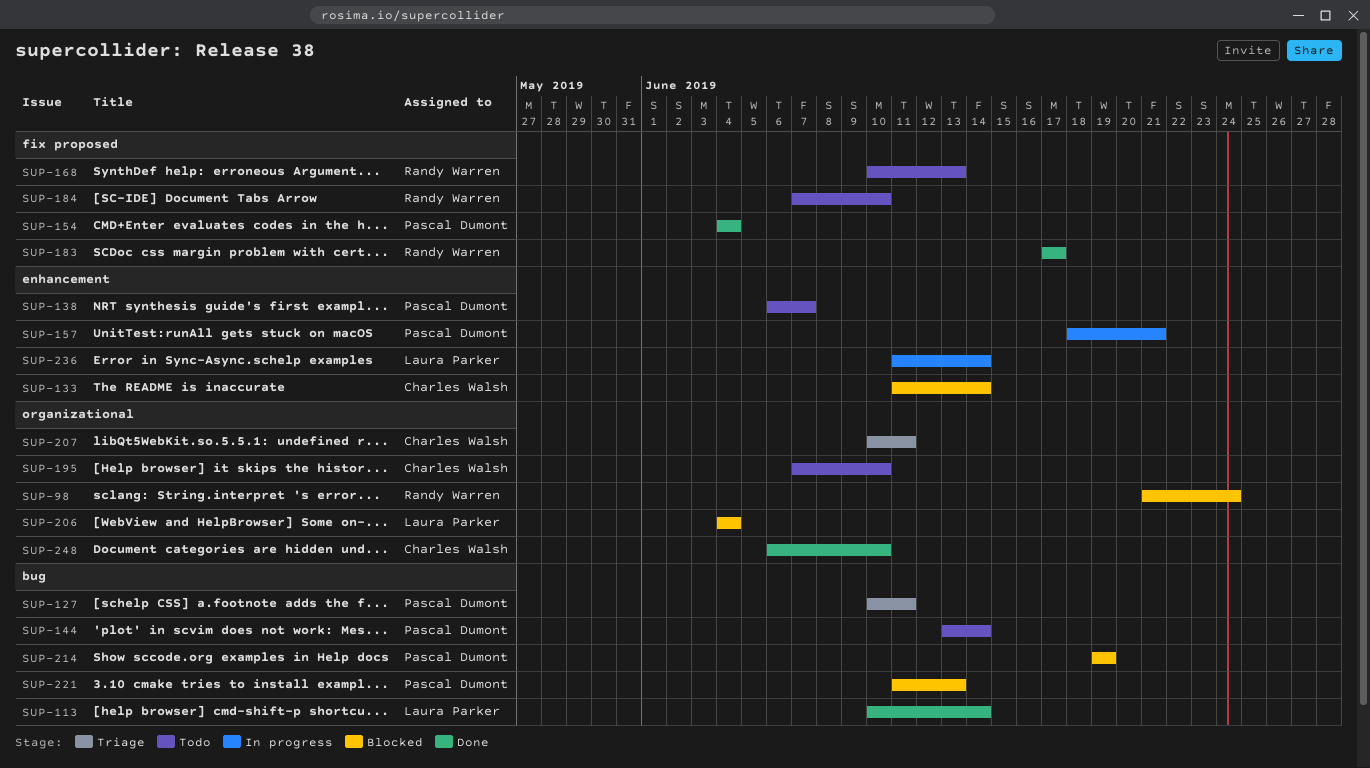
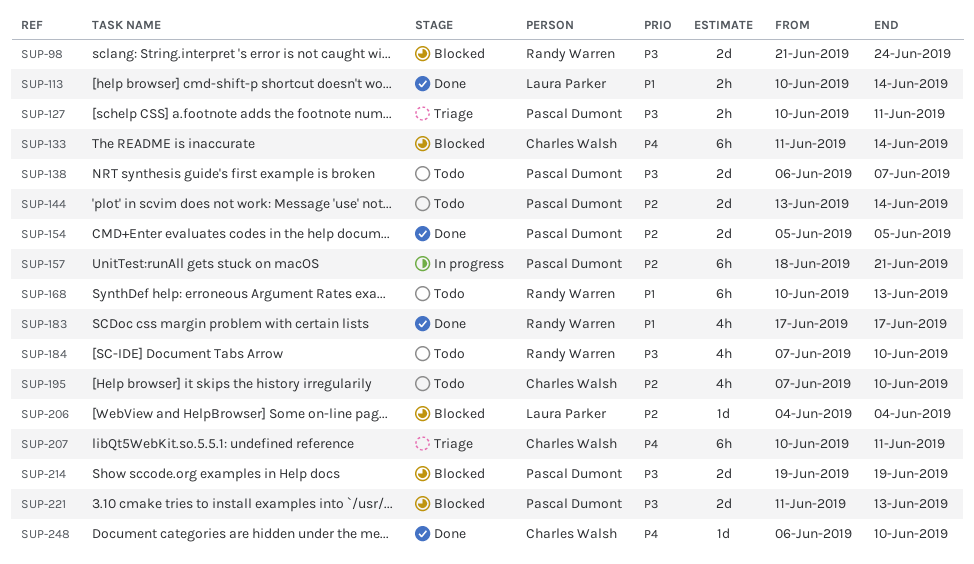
SUP-154, start: Jun 4 -> Jun 5
SUP-154, due: Jun 4 -> Jun 5
SUP-236: present -> none

